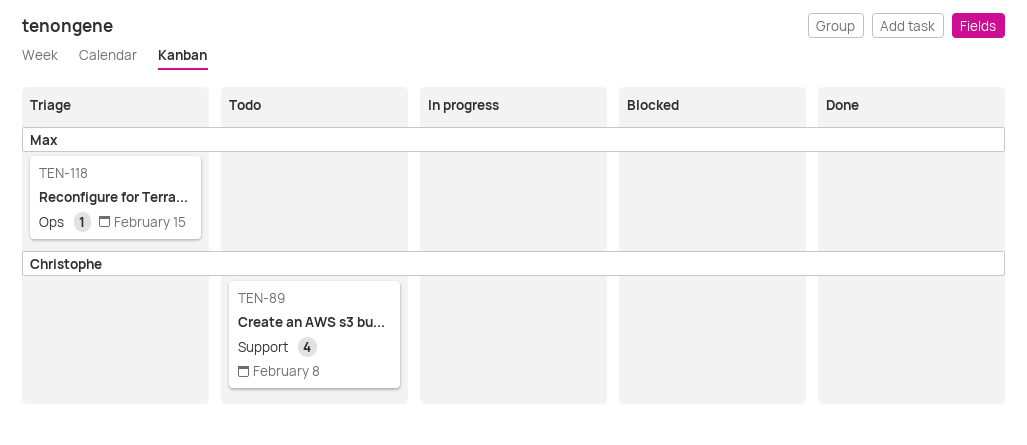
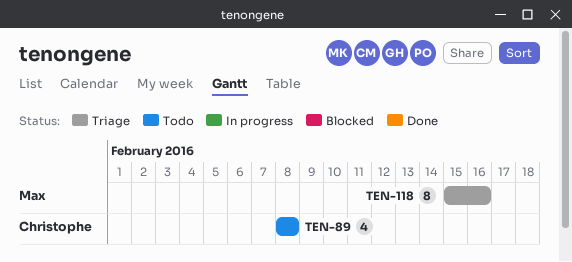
TEN-118, estimate: 1 -> 8
TEN-118, due: Feb 15 -> Feb 16

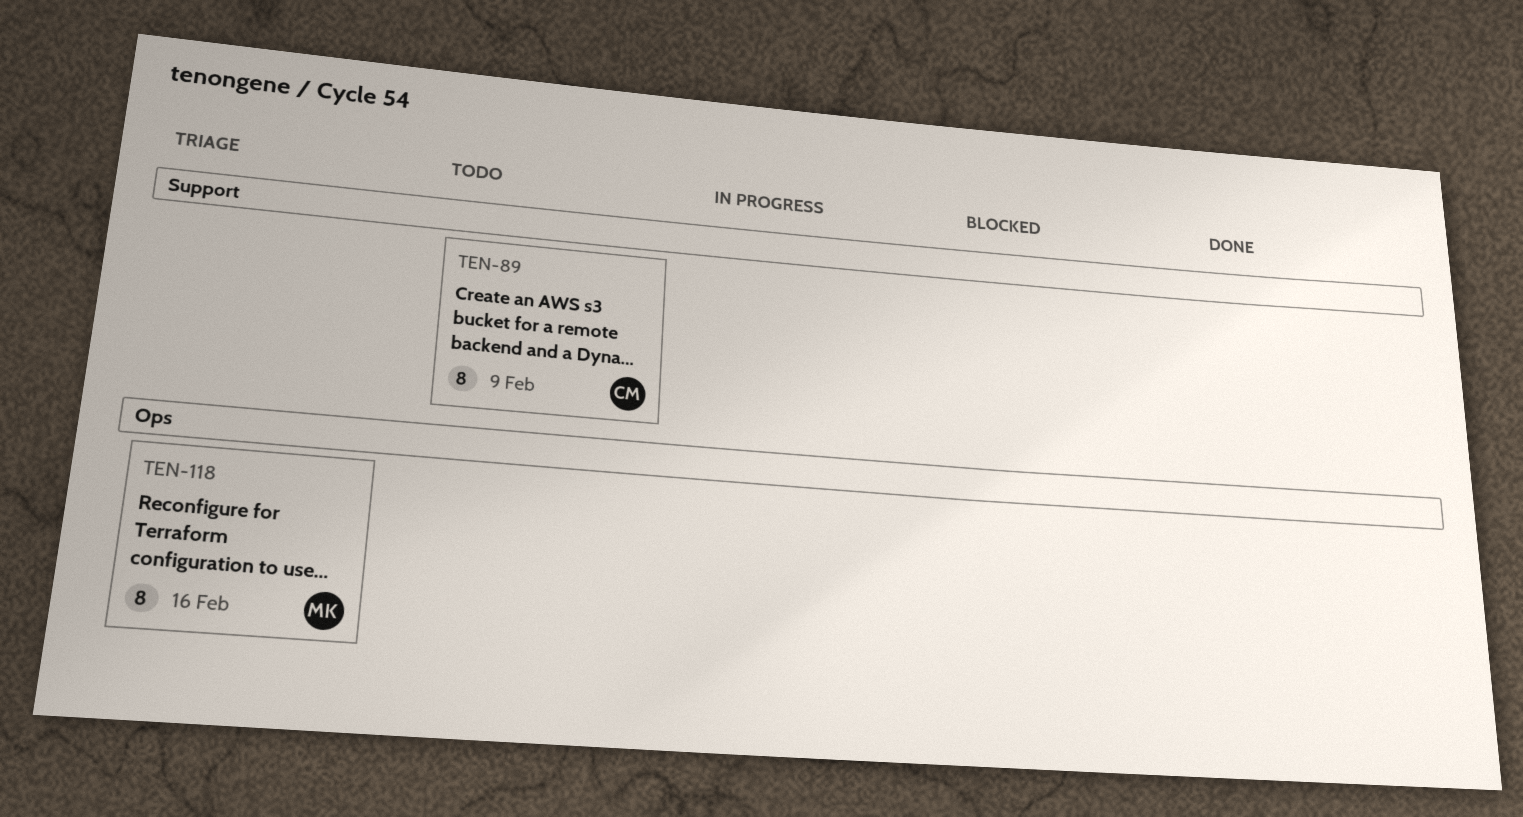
TEN-89, estimate: 4 -> 8
TEN-89, due: Feb 8 -> Feb 9

